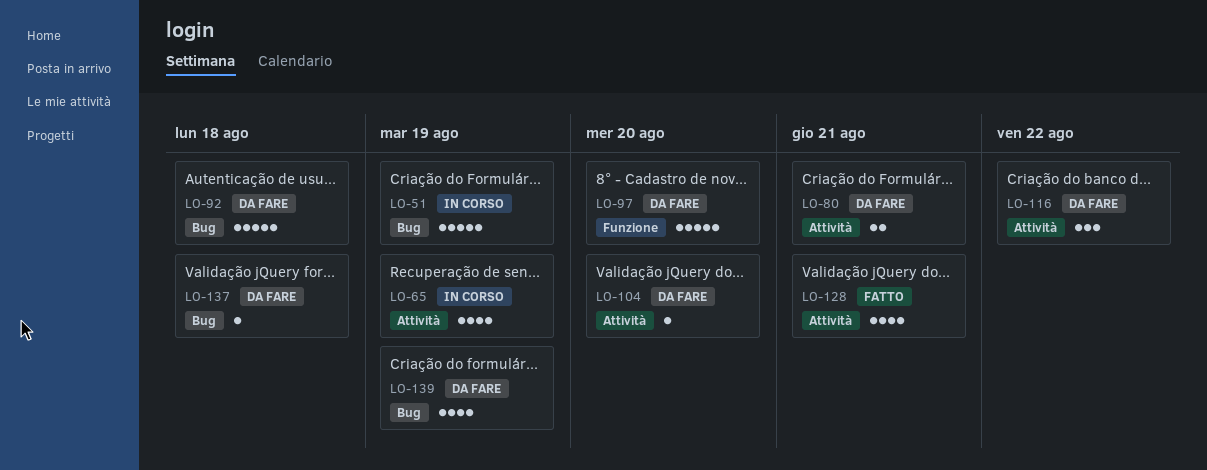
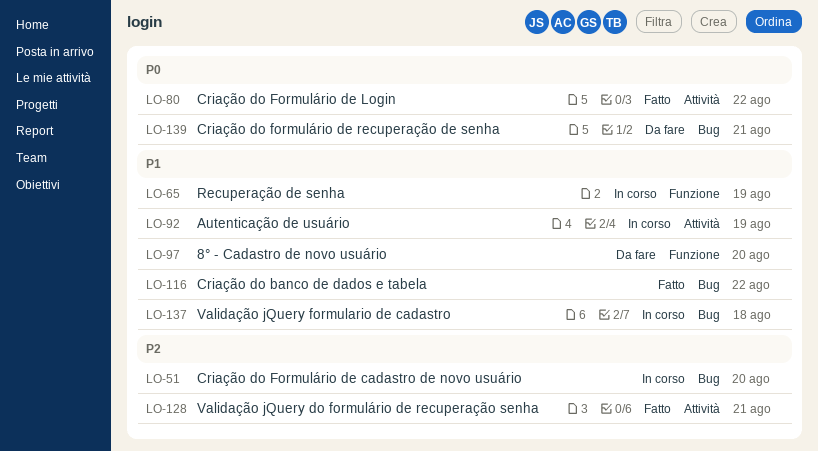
LO-51, due: Aug 19 -> Aug 20
LO-65, label: Attività -> Funzione
LO-80, status: Da fare -> Fatto
LO-80, due: Aug 21 -> Aug 22
LO-92, status: Da fare -> In corso
LO-92, label: Bug -> Attività
LO-92, due: Aug 18 -> Aug 19
LO-104: present -> none
LO-116, status: Da fare -> Fatto
LO-116, label: Attività -> Bug
LO-137, status: Da fare -> In corso
LO-139, due: Aug 19 -> Aug 21

